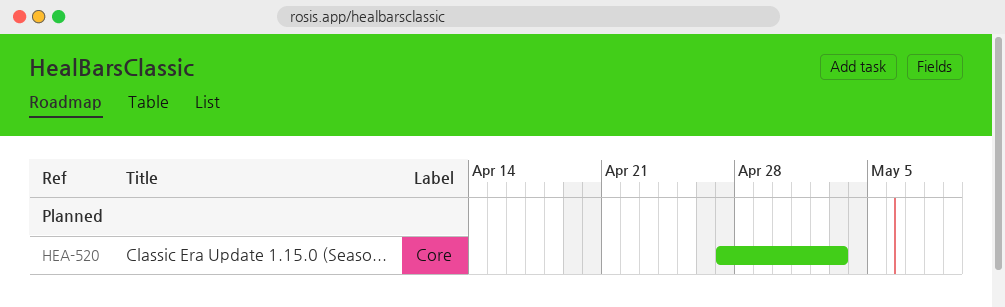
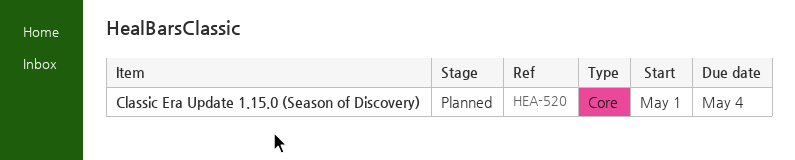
HEA-520, start: Apr 27 -> May 1
HEA-520, due: May 3 -> May 4

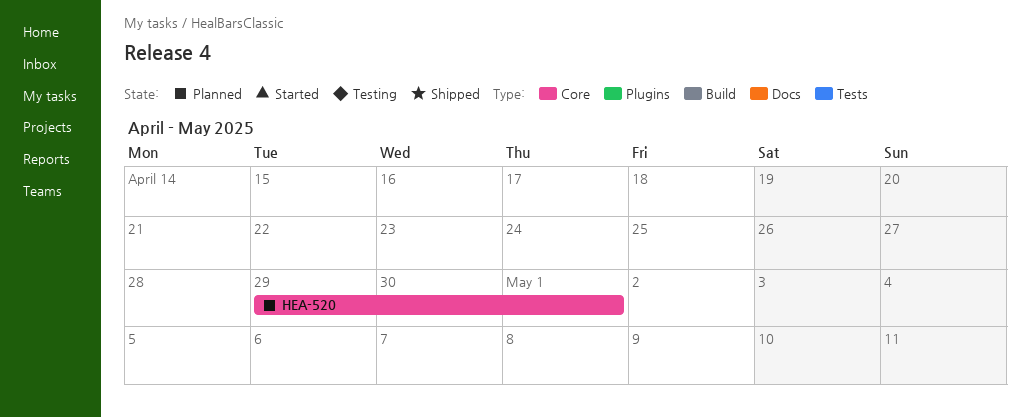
HEA-520, start: May 1 -> Apr 29
HEA-520, due: May 4 -> May 1

